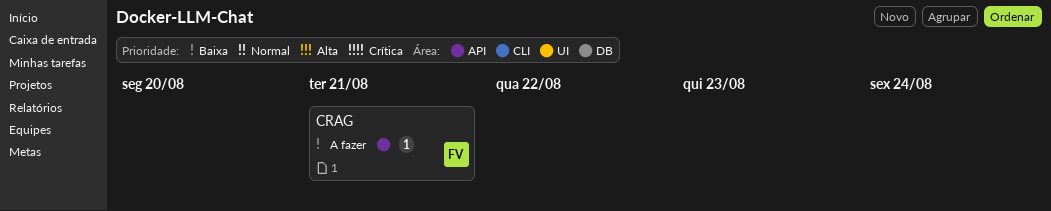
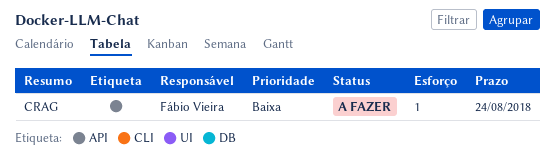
CRAG, due: Aug 21 -> Aug 24

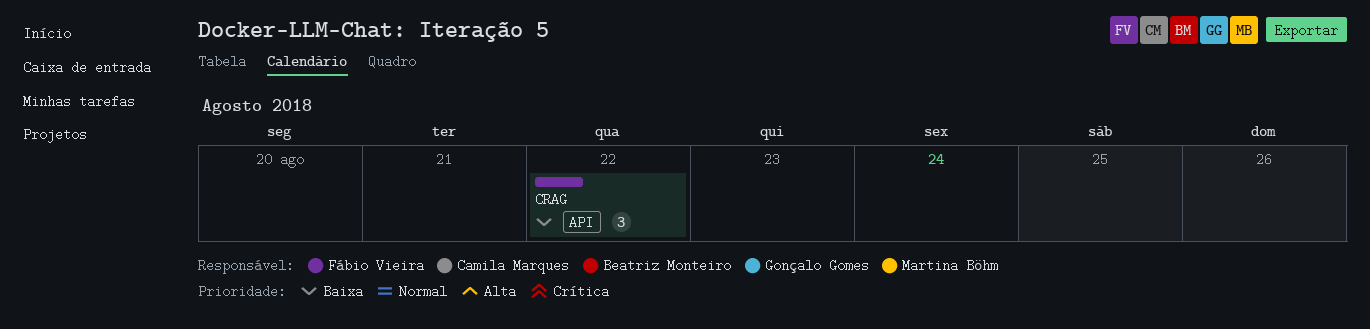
CRAG, estimate: 1 -> 3
CRAG, due: Aug 24 -> Aug 22

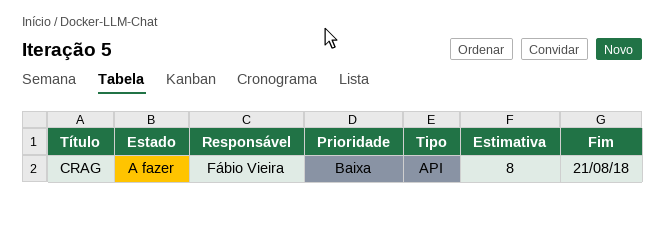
CRAG, estimate: 3 -> 8
CRAG, due: Aug 22 -> Aug 21

